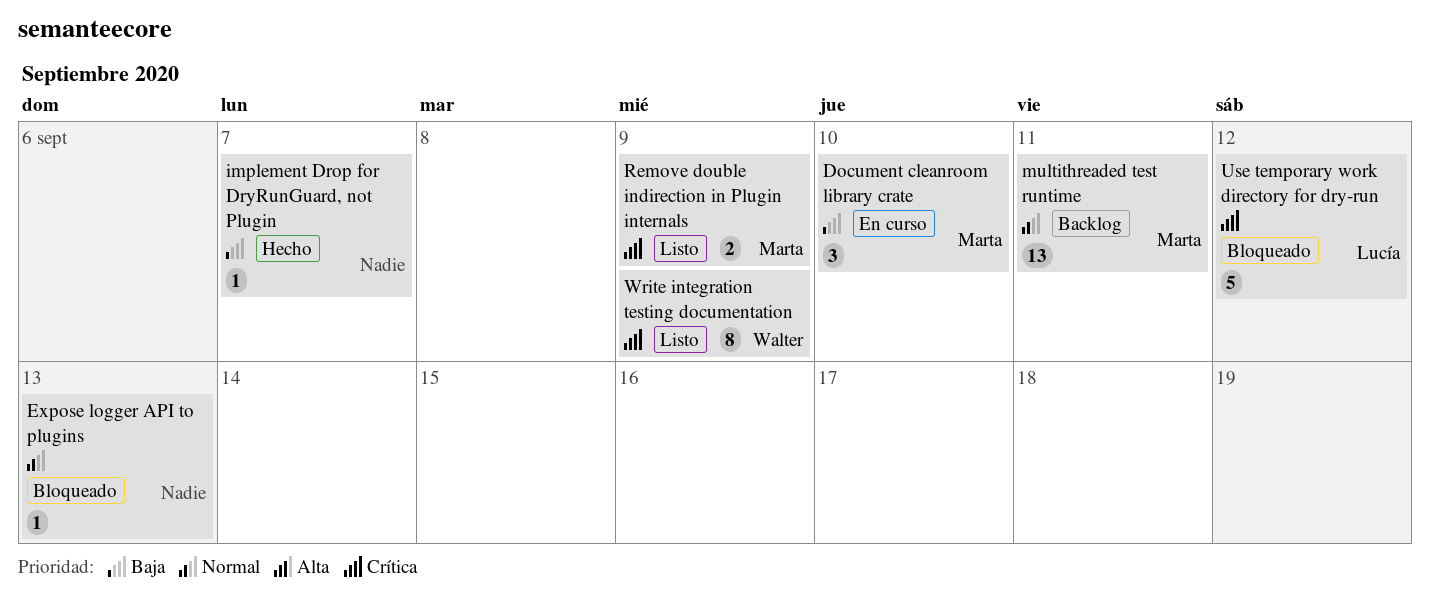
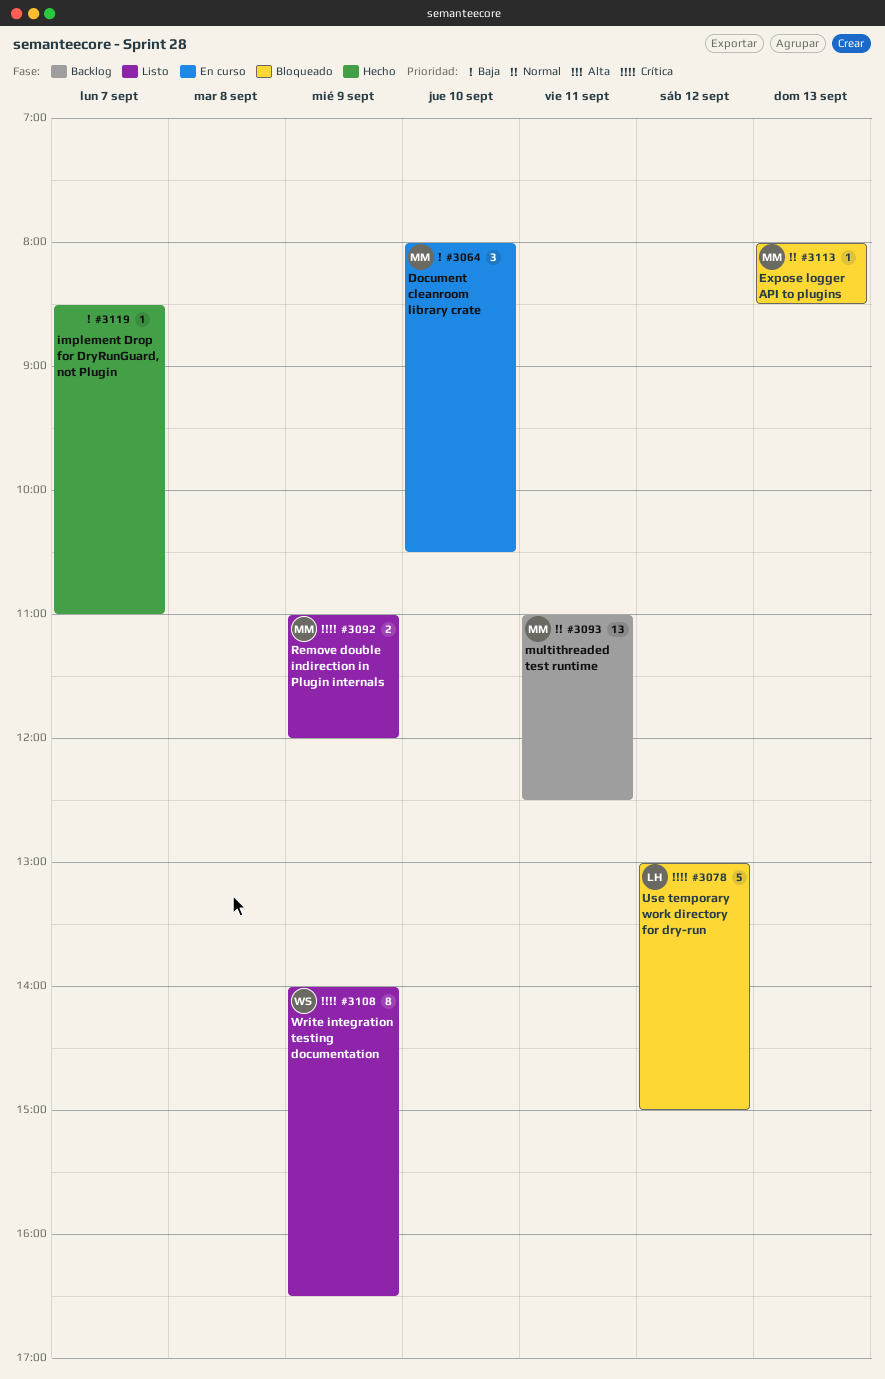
Expose logger API to plugins, owner: none -> Marta

